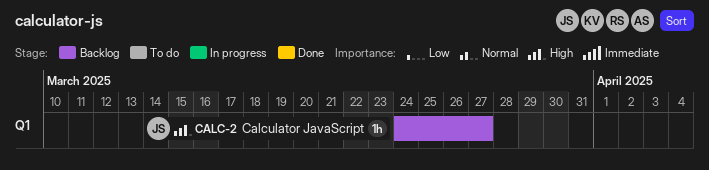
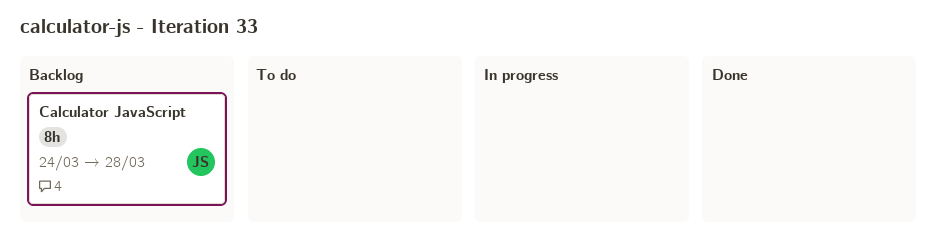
Calculator JavaScript, estimate: 1h -> 8h
Calculator JavaScript, due: Mar 27 -> Mar 28

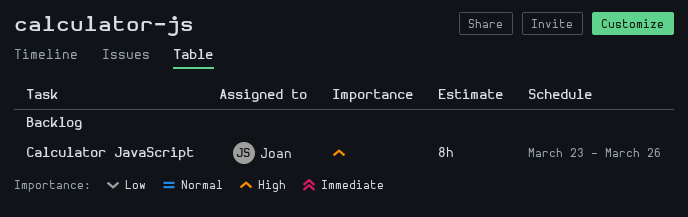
Calculator JavaScript, start: Mar 24 -> Mar 23
Calculator JavaScript, due: Mar 28 -> Mar 26

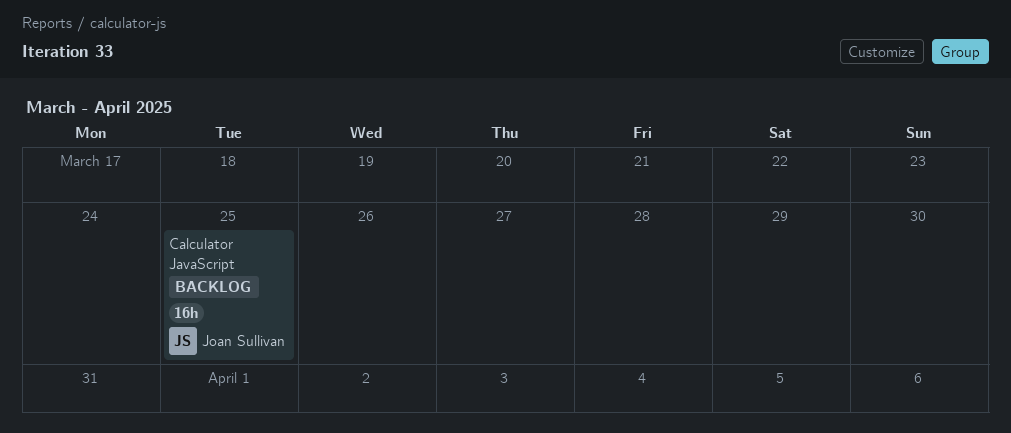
Calculator JavaScript, estimate: 8h -> 16h
Calculator JavaScript, due: Mar 26 -> Mar 25

